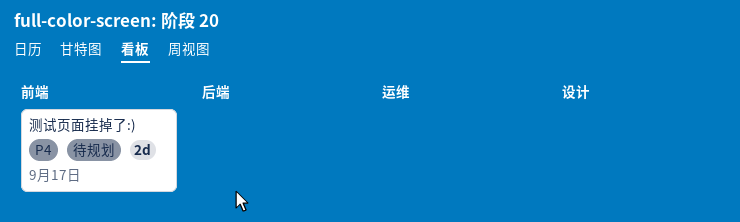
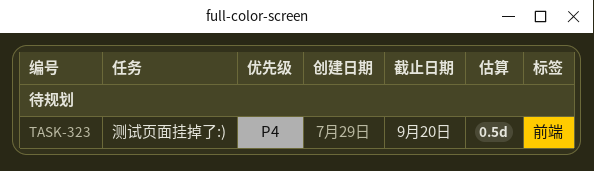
测试页面挂掉了:), estimate: 2d -> 0.5d
测试页面挂掉了:), due: Sep 17 -> Sep 20

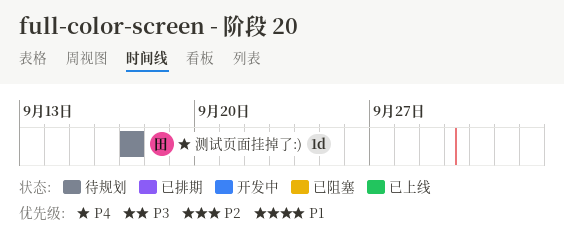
测试页面挂掉了:), estimate: 0.5d -> 1d
测试页面挂掉了:), due: Sep 20 -> Sep 17

